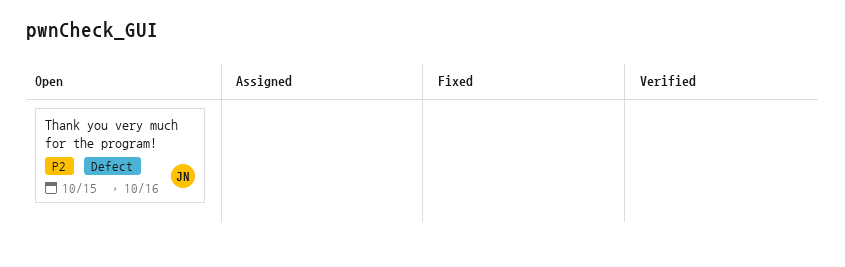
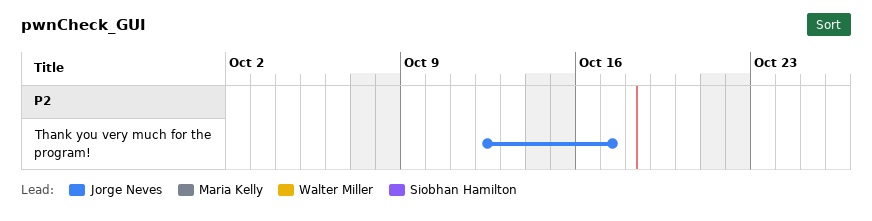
Thank you very much for the program!, start: Oct 15 -> Oct 12
Thank you very much for the program!, due: Oct 16 -> Oct 17

